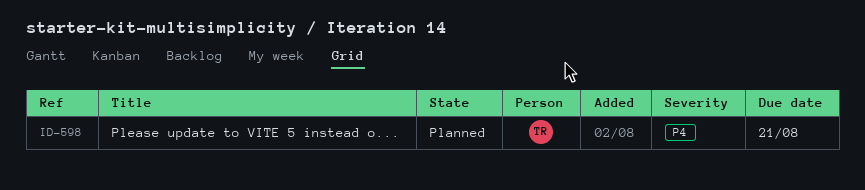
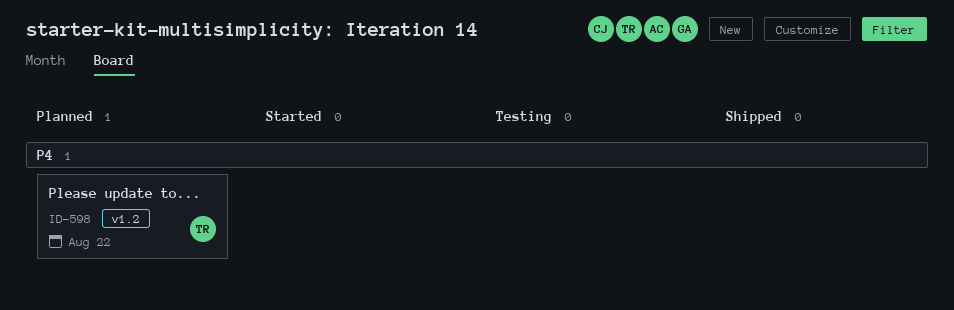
ID-598, due: Aug 21 -> Aug 22

